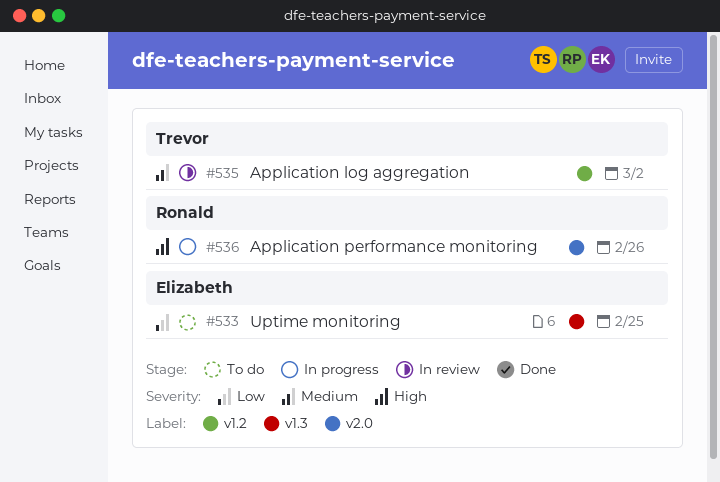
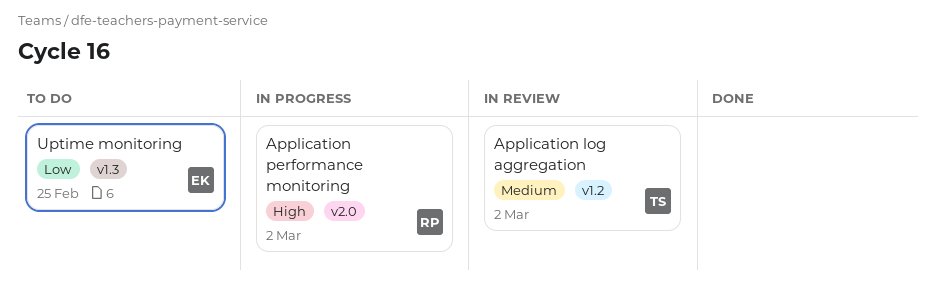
Application performance monitoring, due: Feb 26 -> Mar 2

